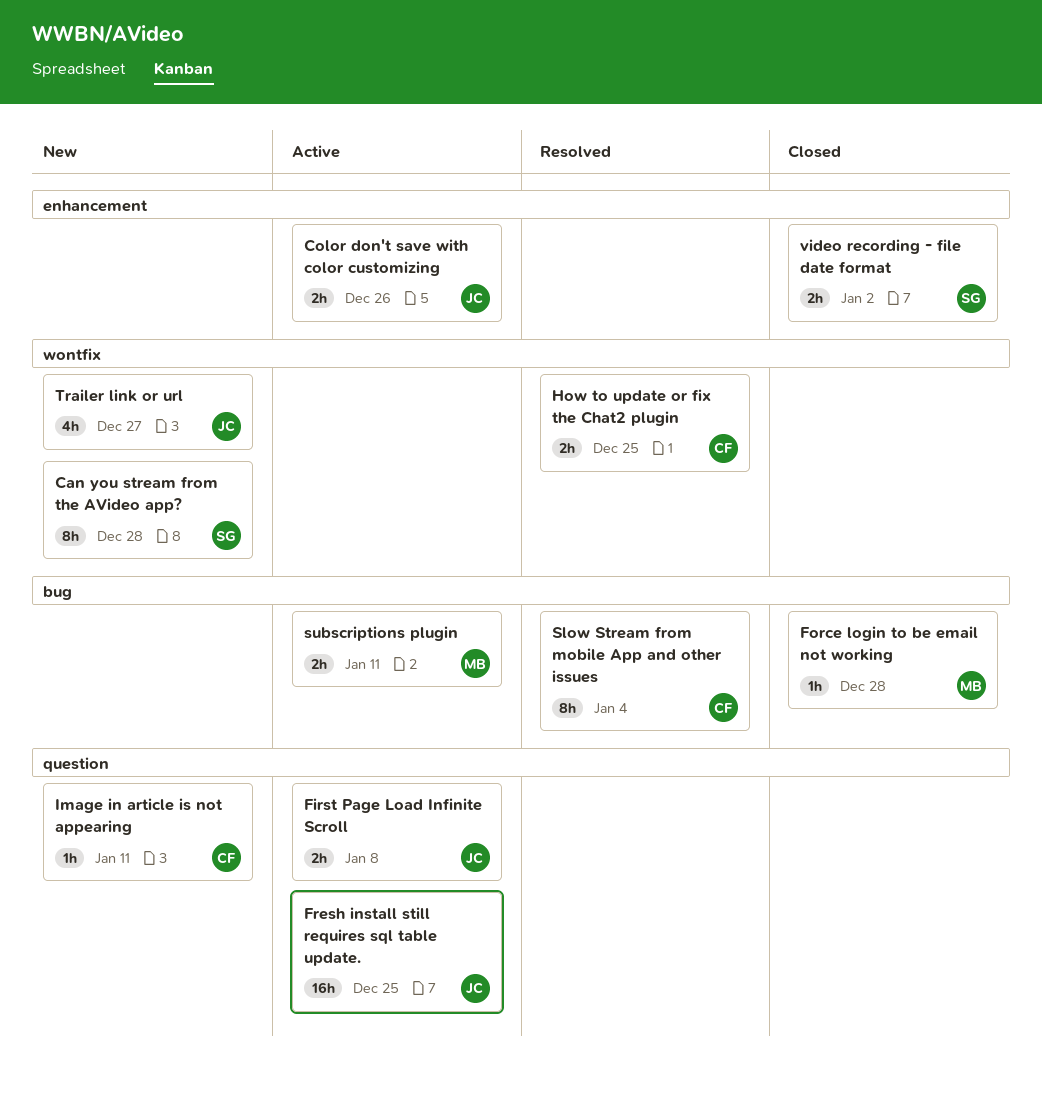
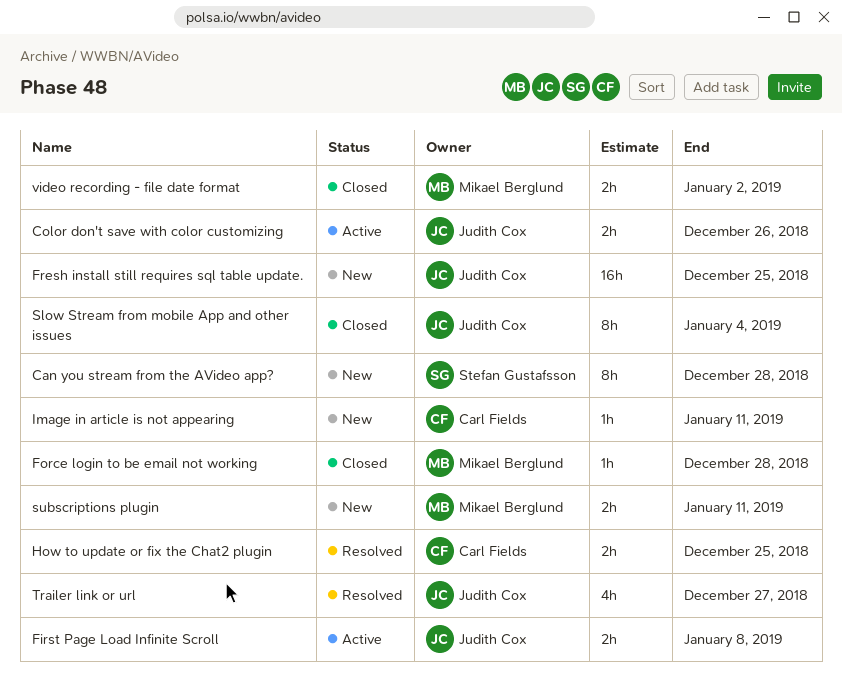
Fresh install still requires sql table update., status: Active -> New
Slow Stream from mobile App and other issues, status: Resolved -> Closed
Slow Stream from mobile App and other issues, owner: Carl Fields -> Judith Cox
subscriptions plugin, status: Active -> New
Trailer link or url, status: New -> Resolved
video recording - file date format, owner: Stefan Gustafsson -> Mikael Berglund

